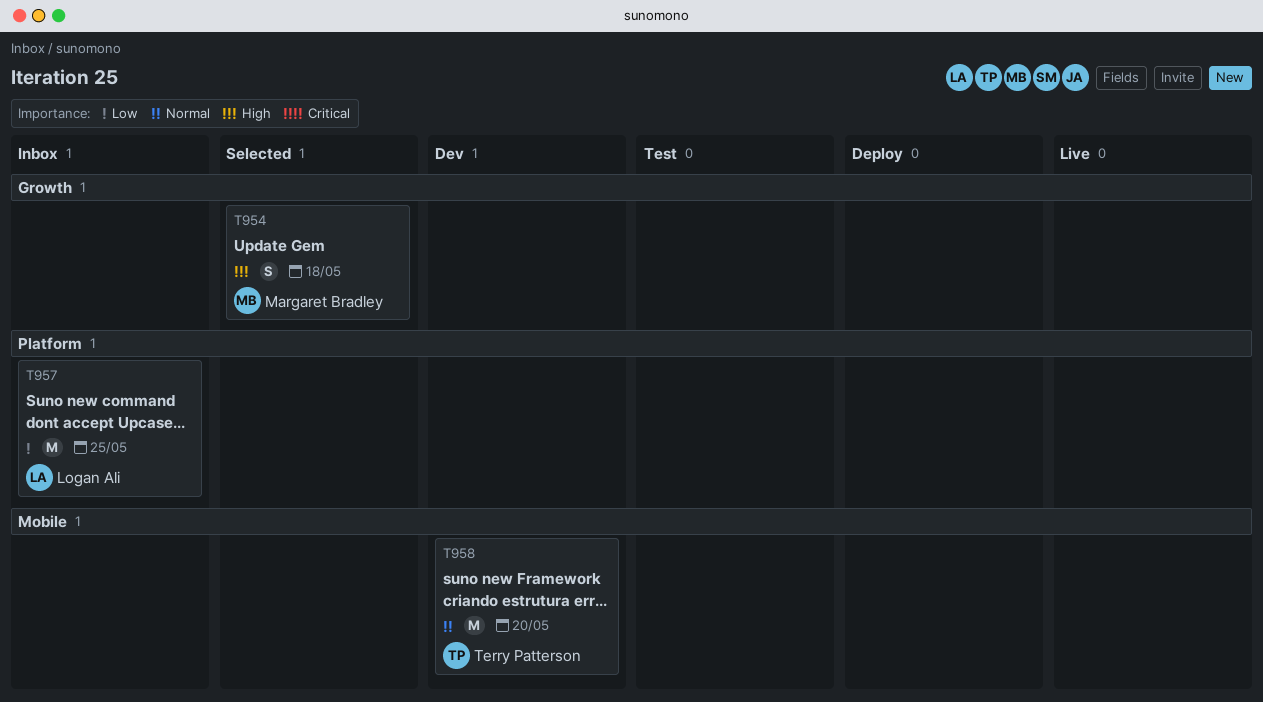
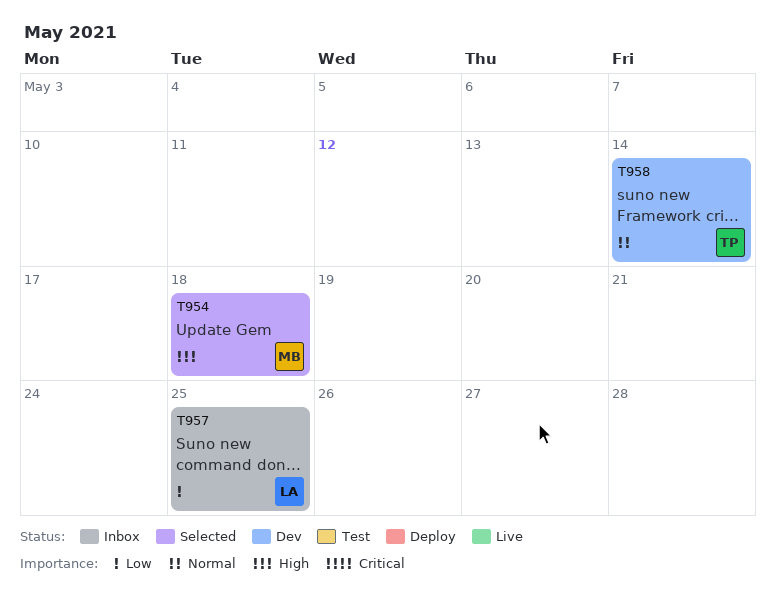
T958, due: May 20 -> May 14

